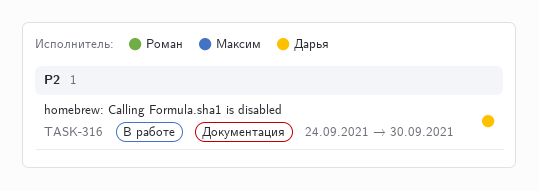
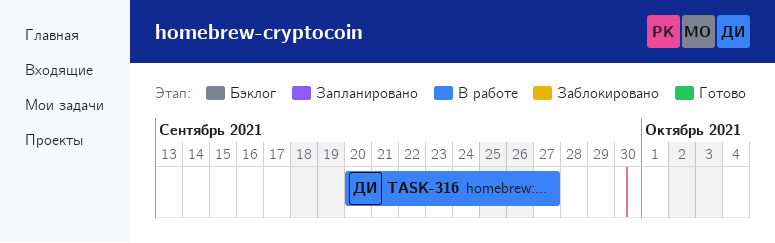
TASK-316, start: Sep 24 -> Sep 20
TASK-316, due: Sep 30 -> Sep 27

